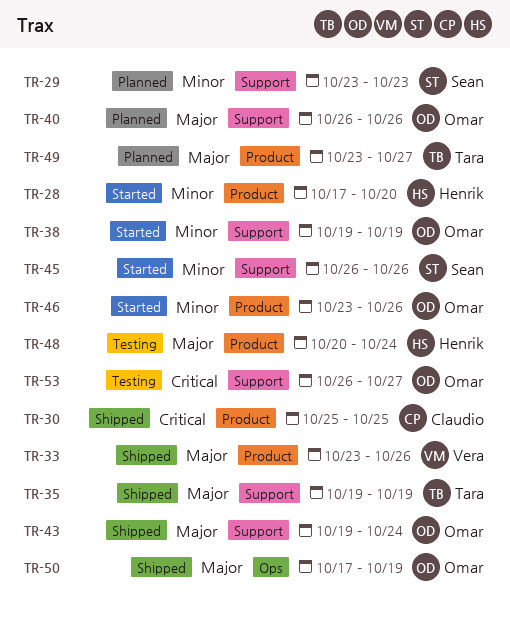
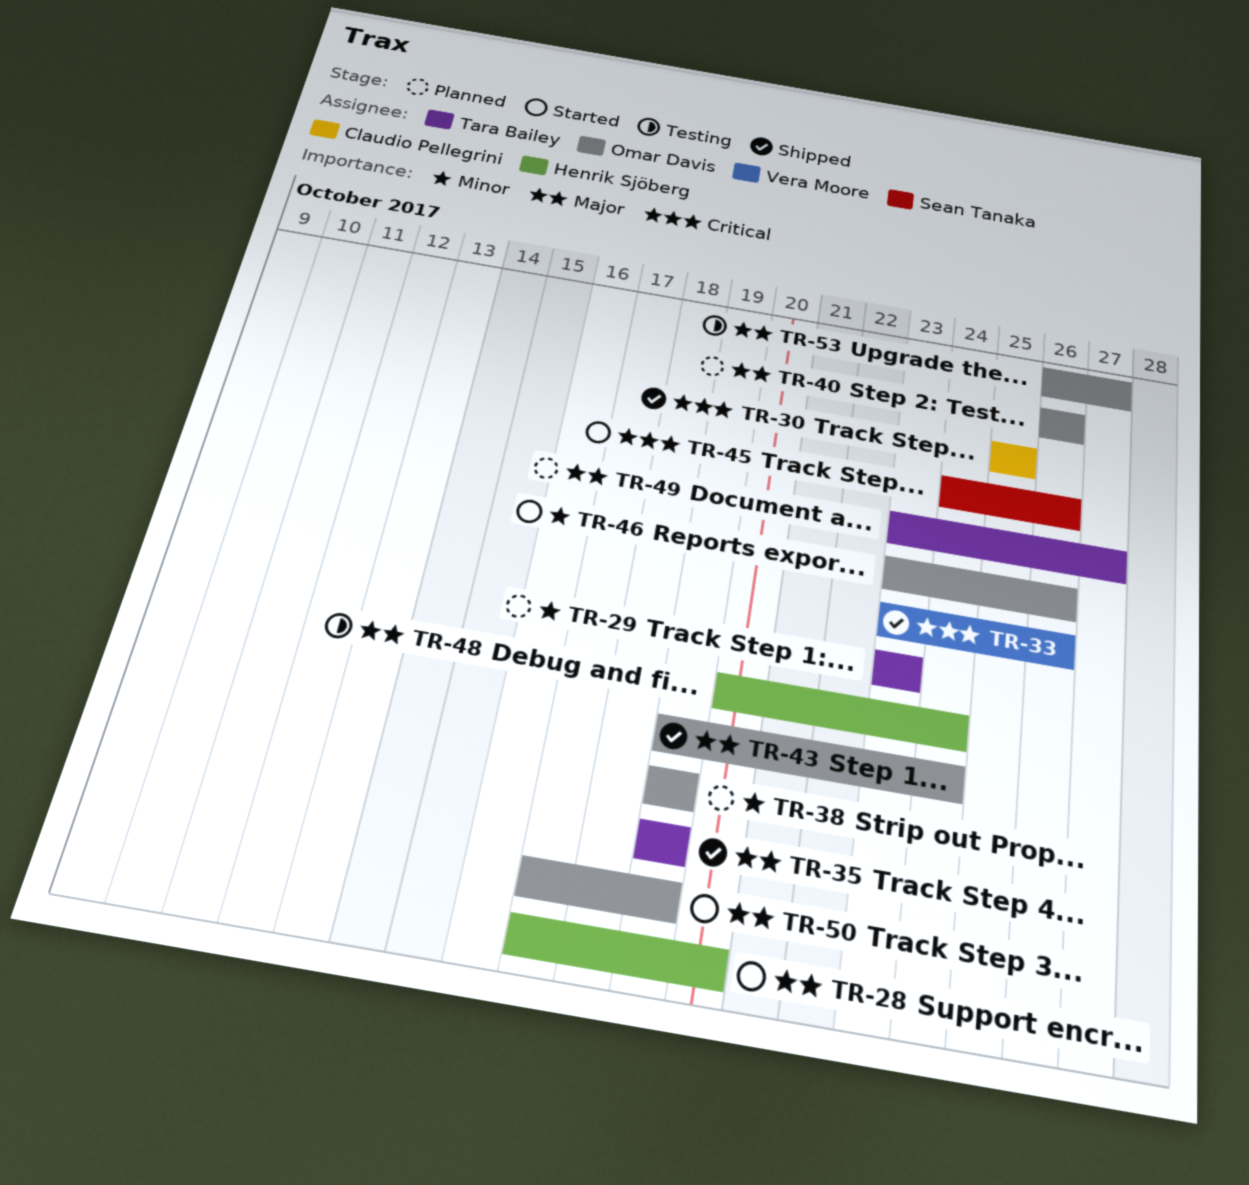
TR-28, priority: Minor -> Major
TR-29, owner: Sean Tanaka -> Tara Bailey
TR-33, priority: Major -> Critical
TR-38, status: Started -> Planned
TR-45, priority: Minor -> Critical
TR-45, start: Oct 26 -> Oct 24
TR-50, status: Shipped -> Started
TR-53, priority: Critical -> Major

